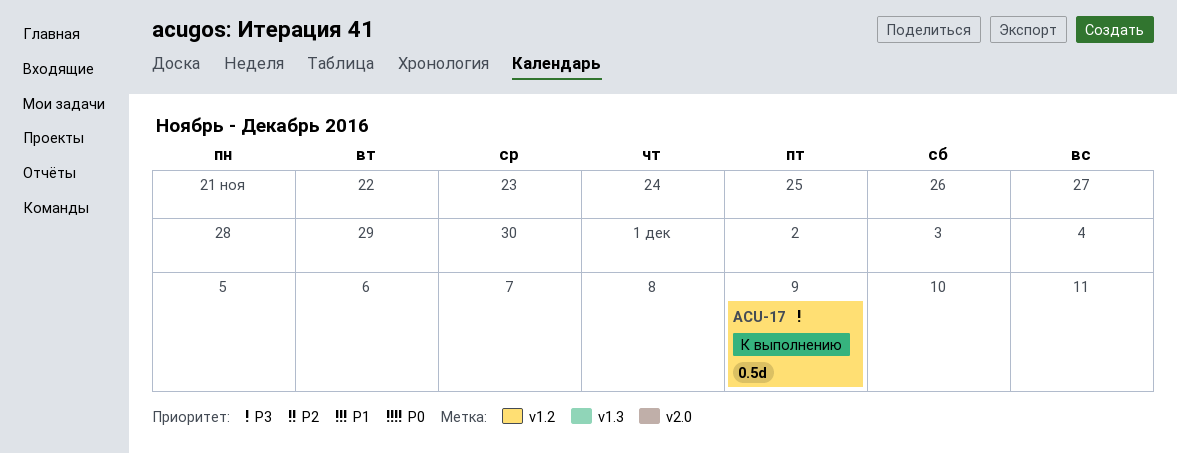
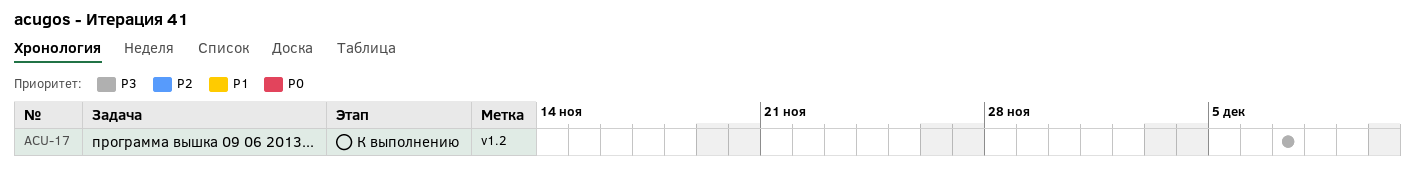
ACU-17, due: Dec 9 -> Dec 7

